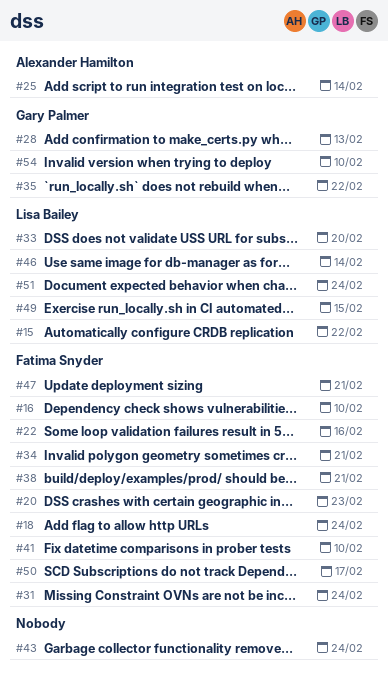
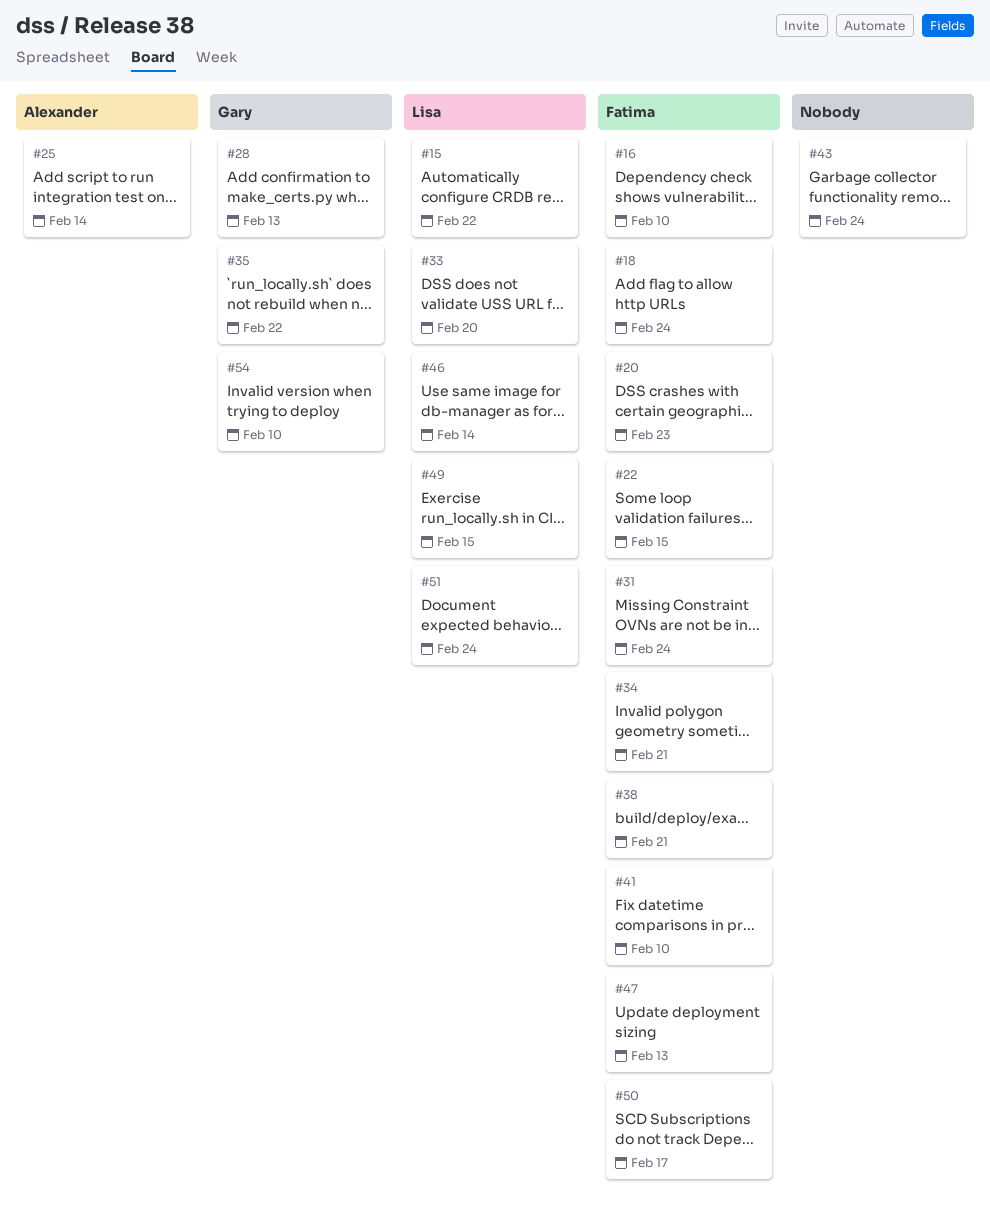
#22, due: Feb 16 -> Feb 15
#47, due: Feb 21 -> Feb 13

